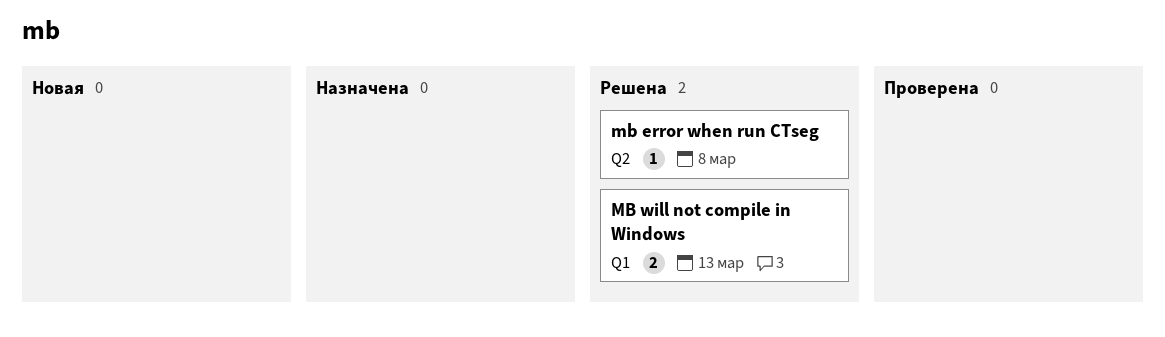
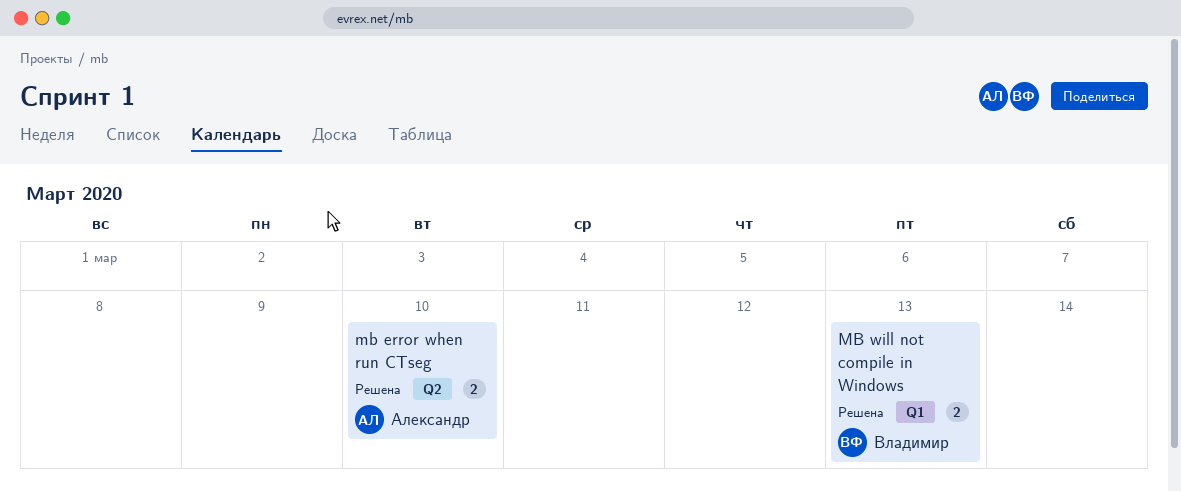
mb error when run CTseg, estimate: 1 -> 2
mb error when run CTseg, due: Mar 8 -> Mar 10

